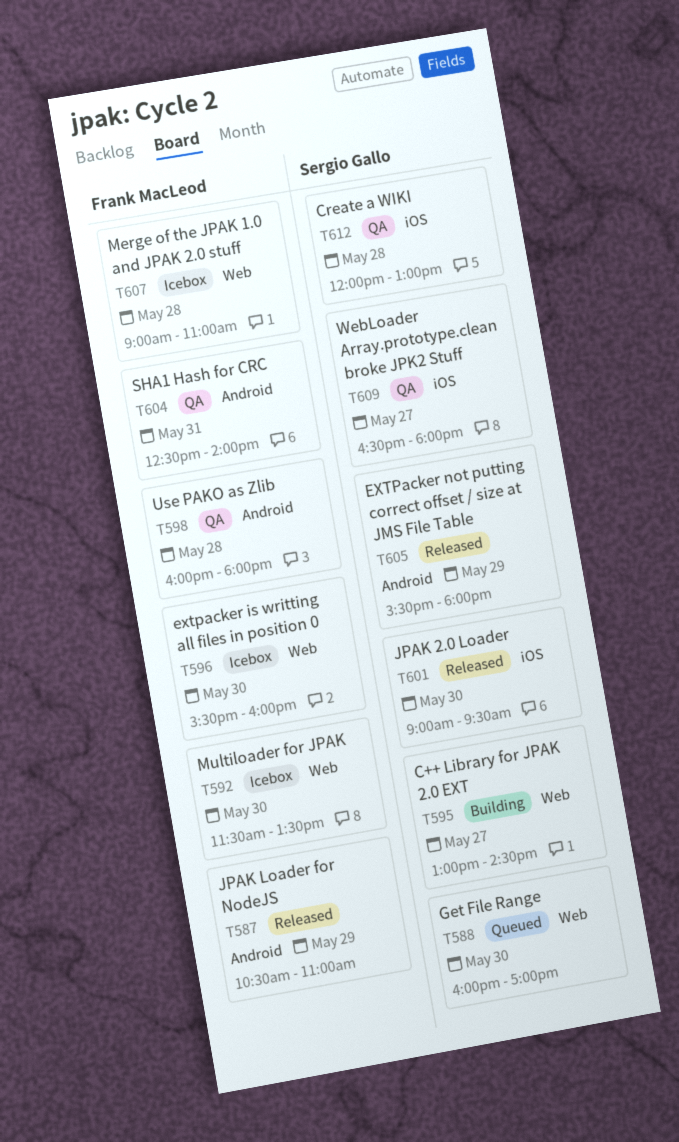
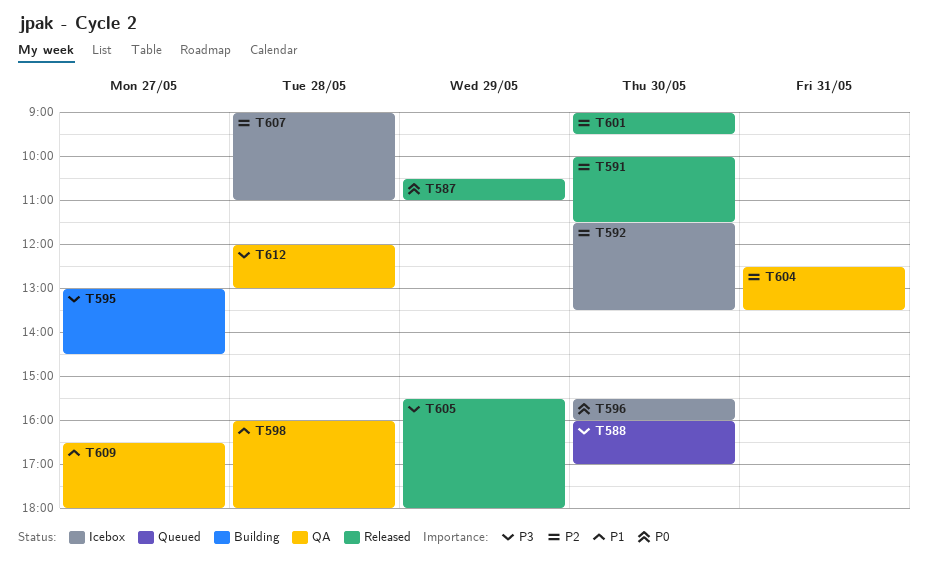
T591: none -> present
T604, ends: 14:00 -> 13:30

